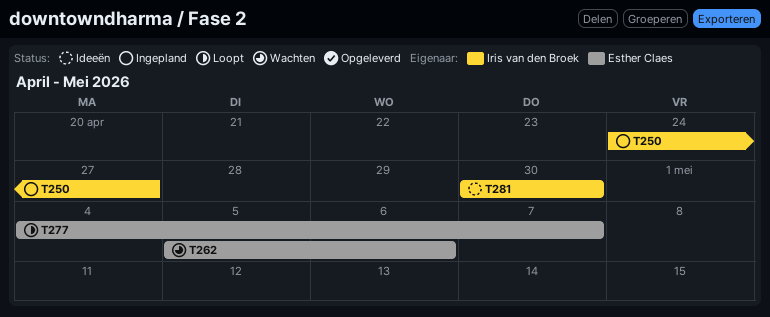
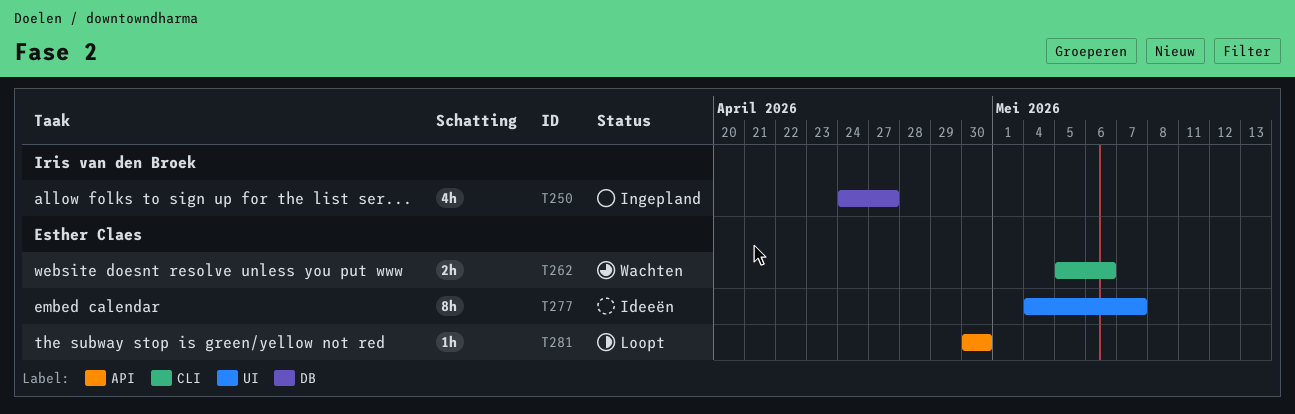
T277, status: Loopt -> Ideeën
T281, status: Ideeën -> Loopt
T281, owner: Iris van den Broek -> Esther Claes

